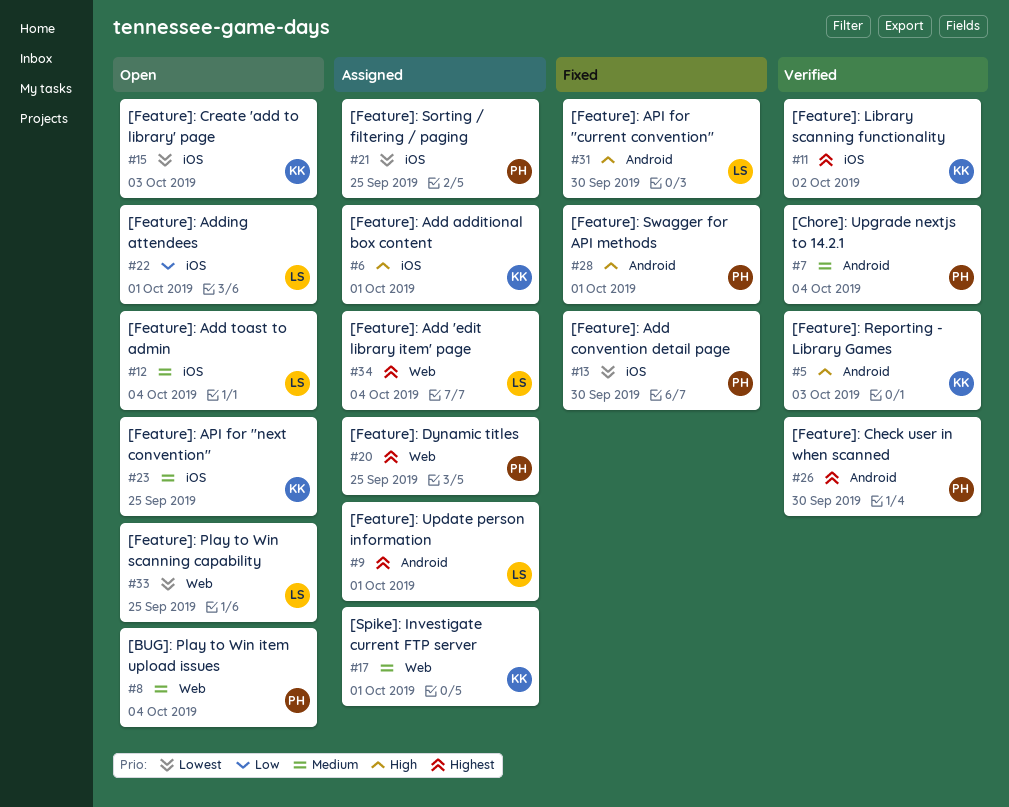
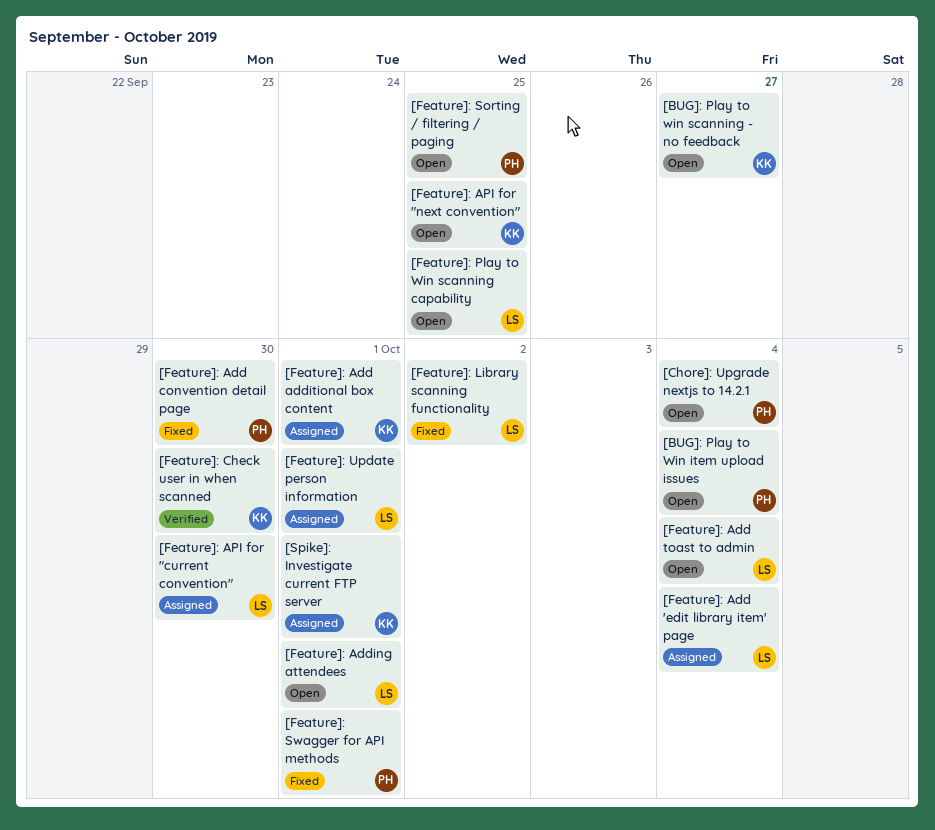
[BUG]: Play to win scanning - no feedback: none -> present
[Chore]: Upgrade nextjs to 14.2.1, status: Verified -> Open
[Feature]: API for "current convention", status: Fixed -> Assigned
[Feature]: Check user in when scanned, owner: PH -> KK
[Feature]: Create 'add to library' page: present -> none
[Feature]: Dynamic titles: present -> none
[Feature]: Library scanning functionality, status: Verified -> Fixed
[Feature]: Library scanning functionality, owner: KK -> LS
[Feature]: Reporting - Library Games: present -> none
[Feature]: Sorting / filtering / paging, status: Assigned -> Open

